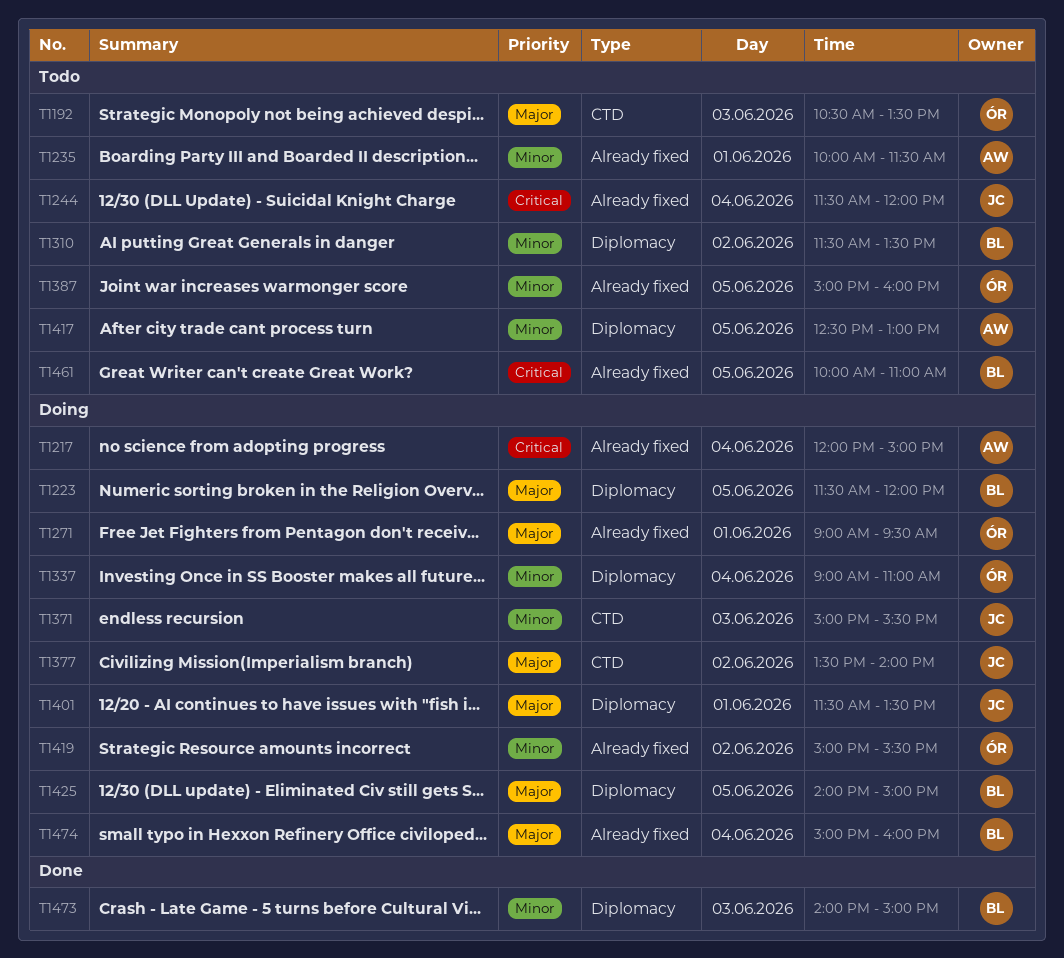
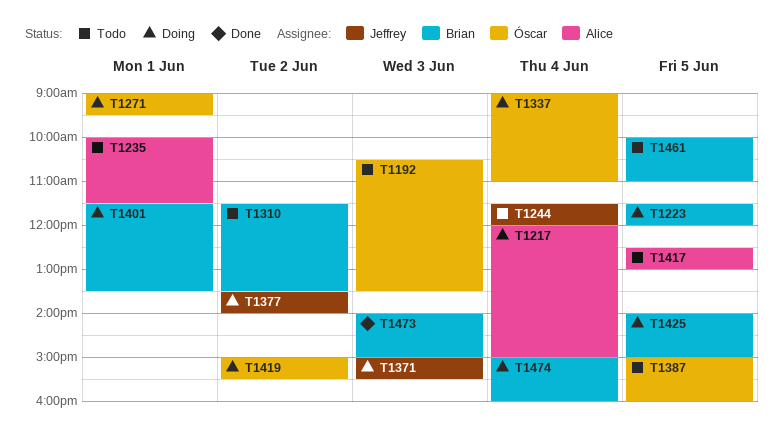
T1401, owner: Jeffrey -> Brian

